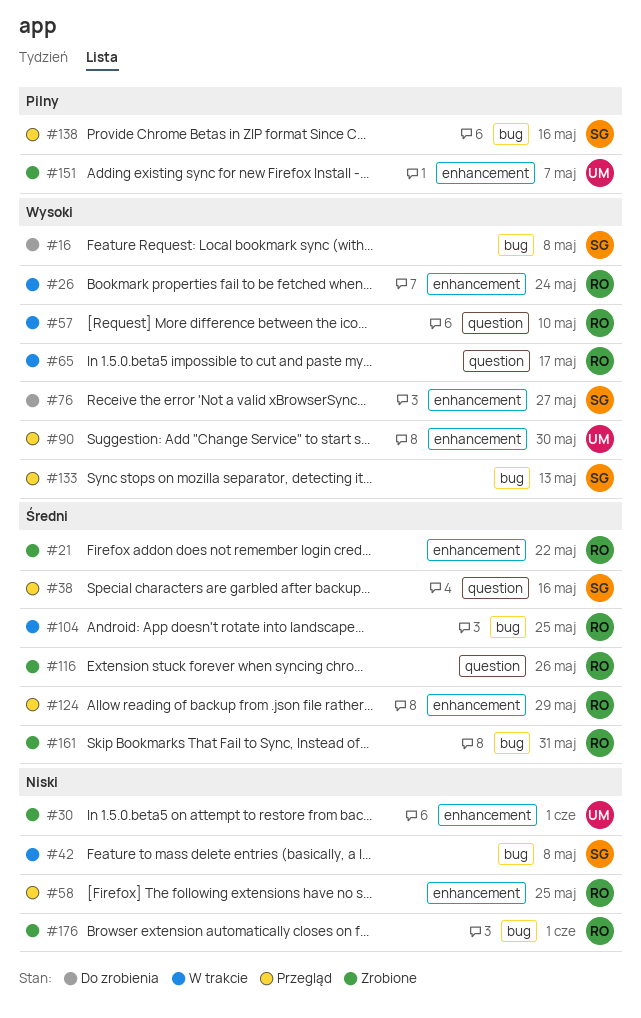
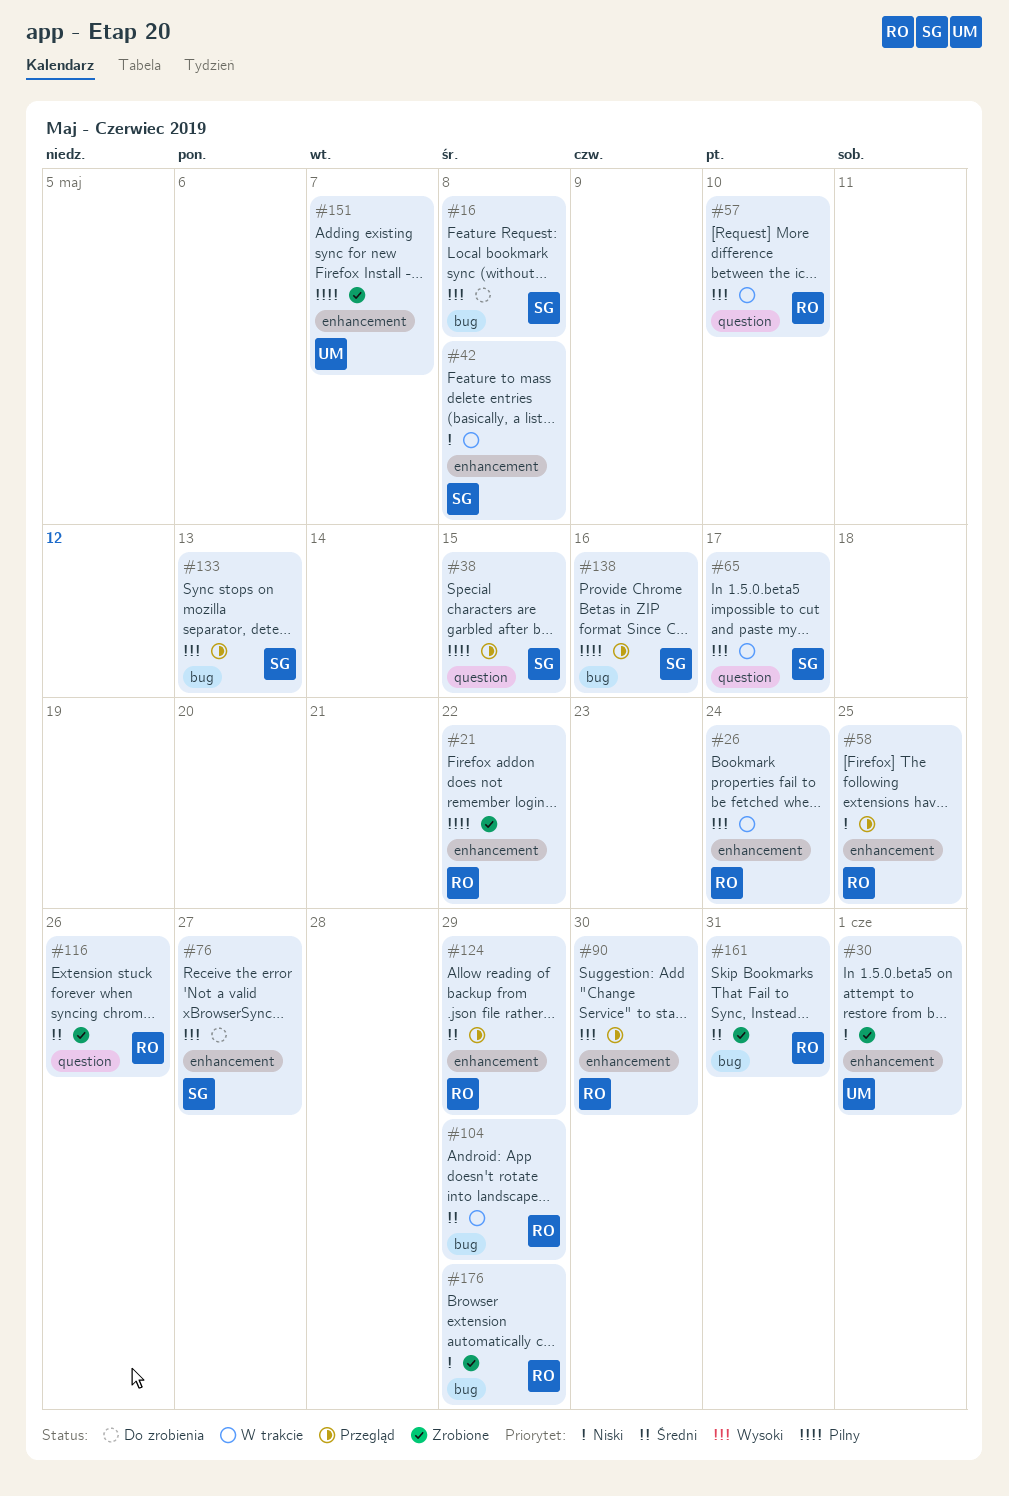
#21, priority: Średni -> Pilny
#38, priority: Średni -> Pilny
#38, due: May 16 -> May 15
#42, label: bug -> enhancement
#65, owner: RO -> SG
#90, owner: UM -> RO
#104, due: May 25 -> May 29
#176, due: Jun 1 -> May 29

